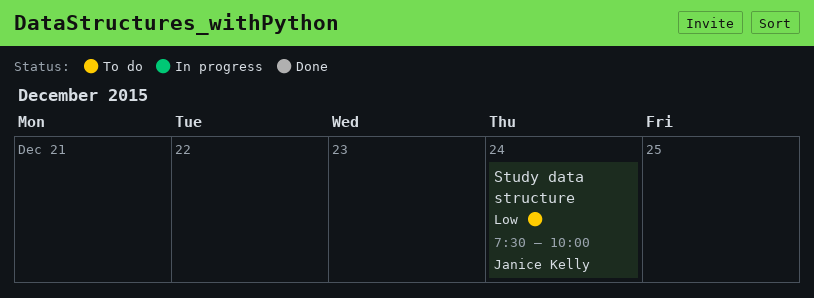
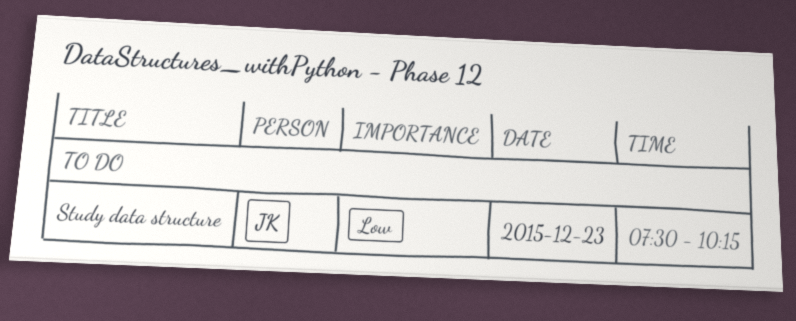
Study data structure, day: Dec 24 -> Dec 23
Study data structure, ends: 10:00 -> 10:15

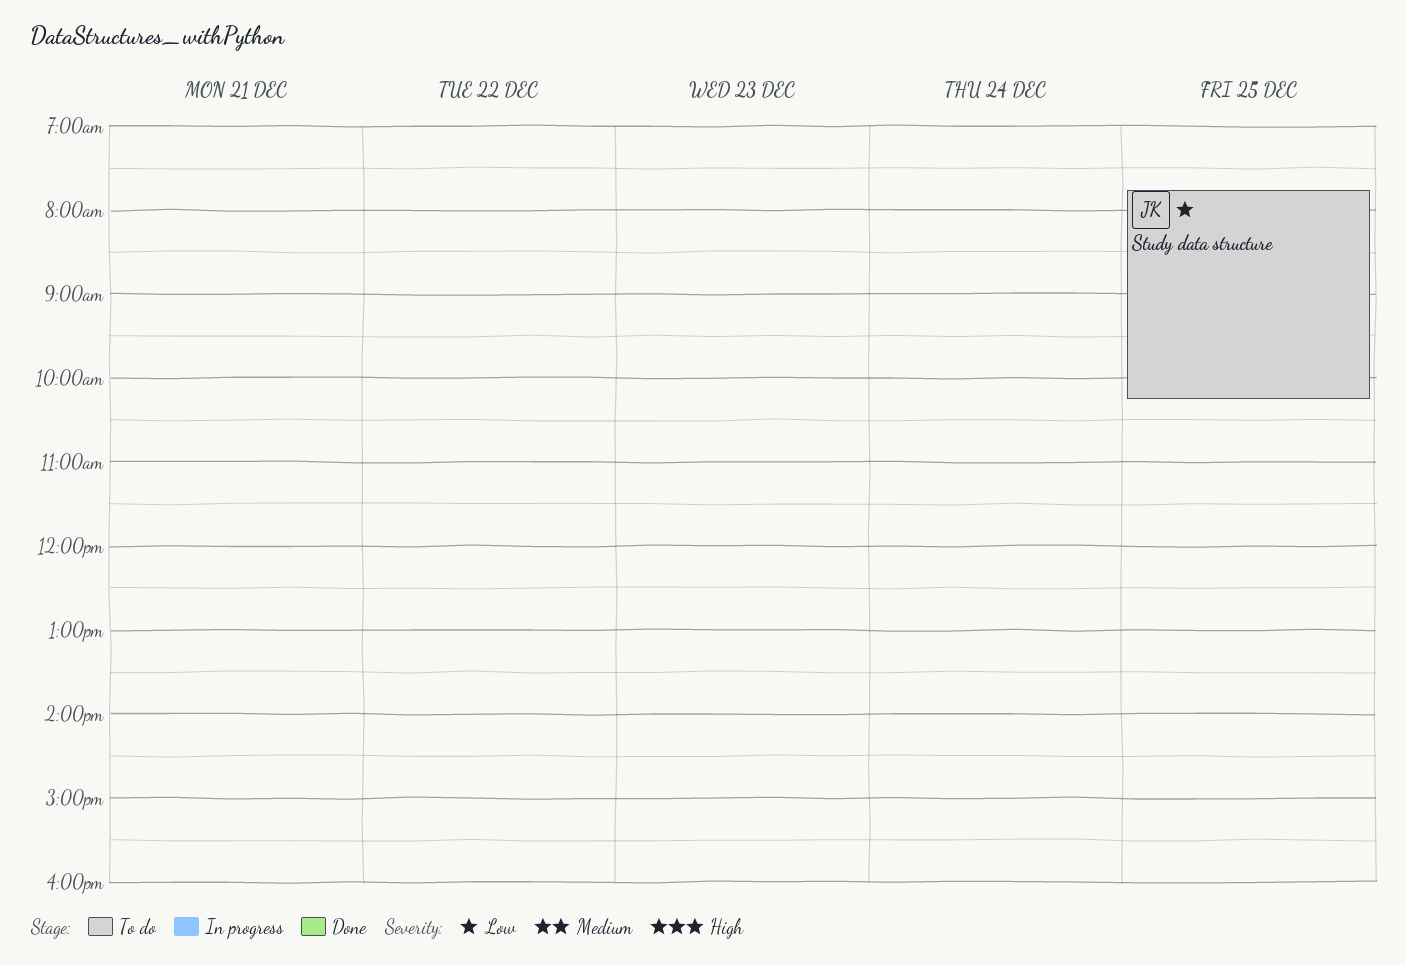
Study data structure, day: Dec 23 -> Dec 25
Study data structure, begins: 07:30 -> 07:45

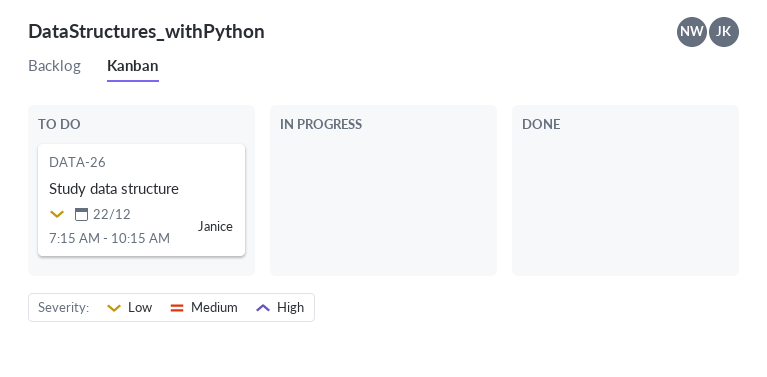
Study data structure, day: Dec 25 -> Dec 22
Study data structure, begins: 07:45 -> 07:15

